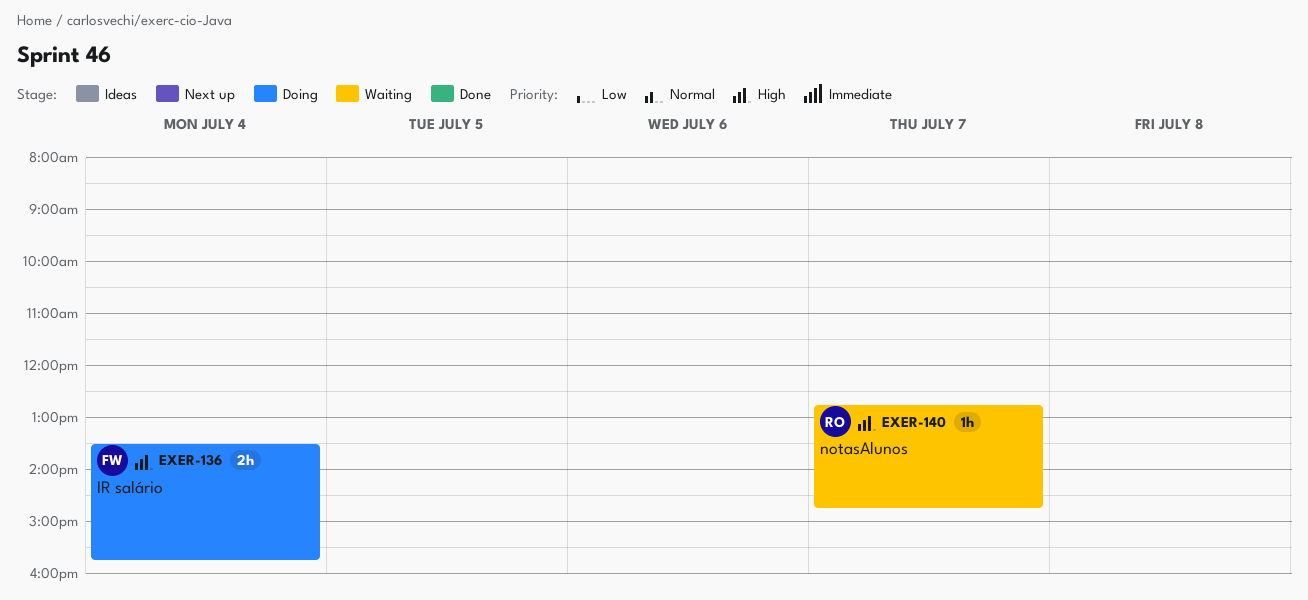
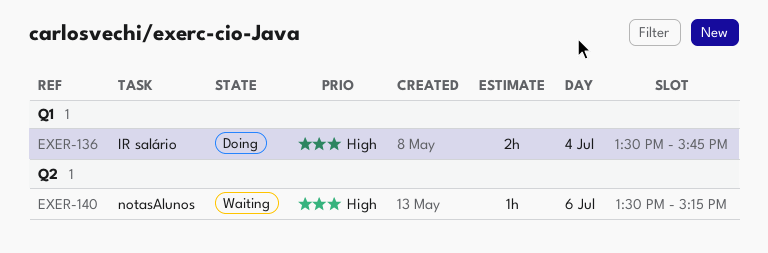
EXER-140, day: Jul 7 -> Jul 6
EXER-140, begins: 12:45 -> 13:30
EXER-140, ends: 14:45 -> 15:15

